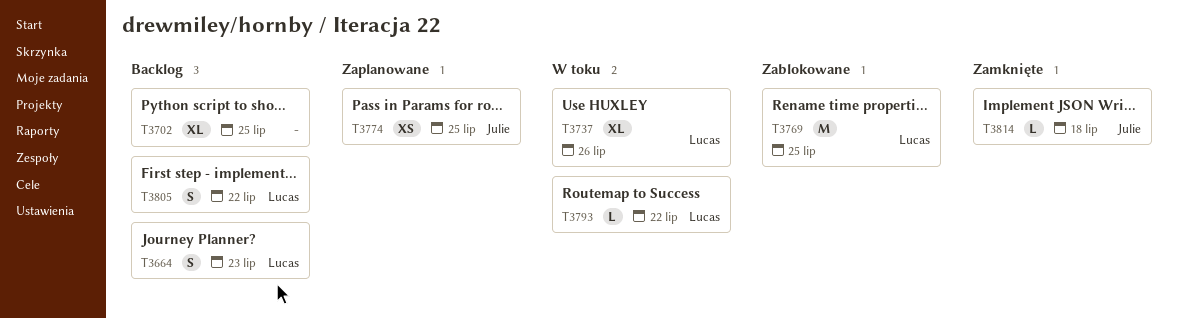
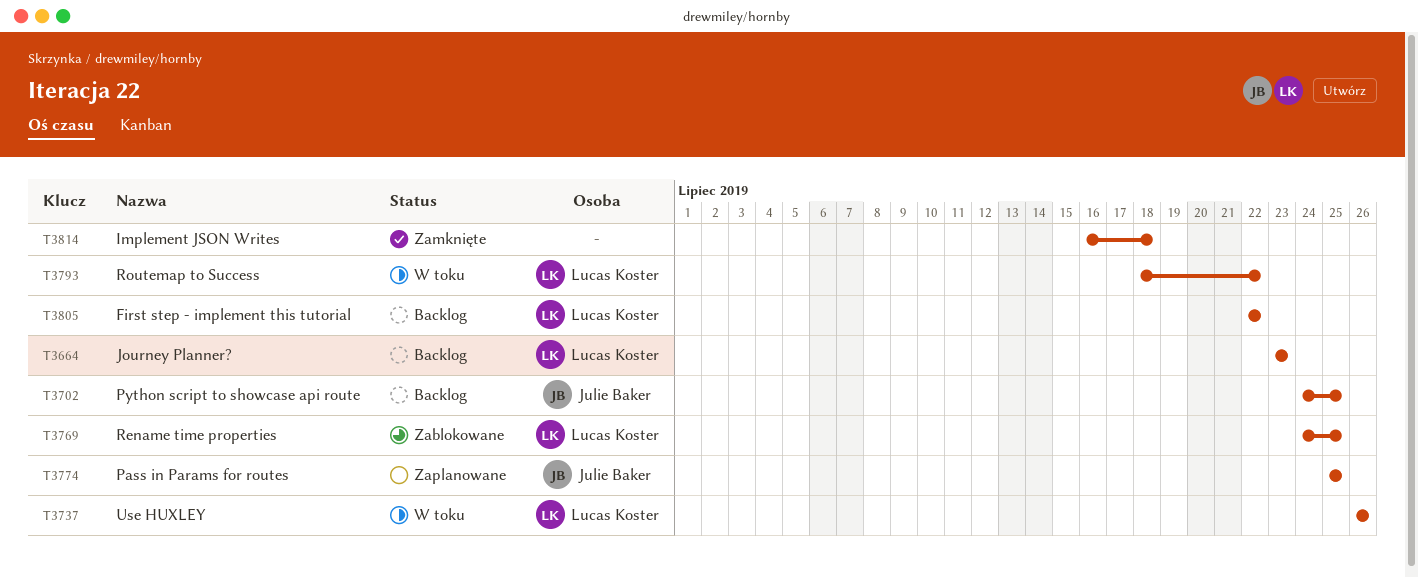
T3702, owner: none -> Julie Baker
T3814, owner: Julie Baker -> none

